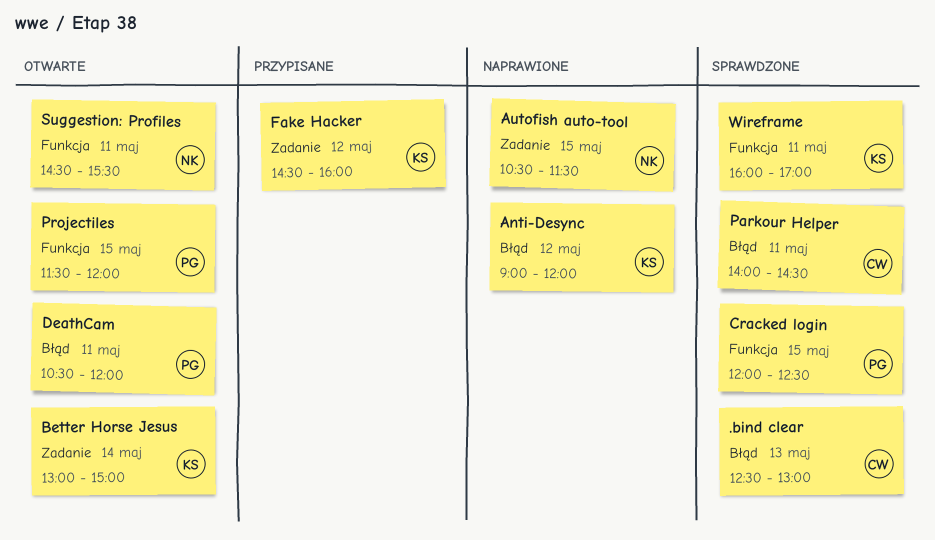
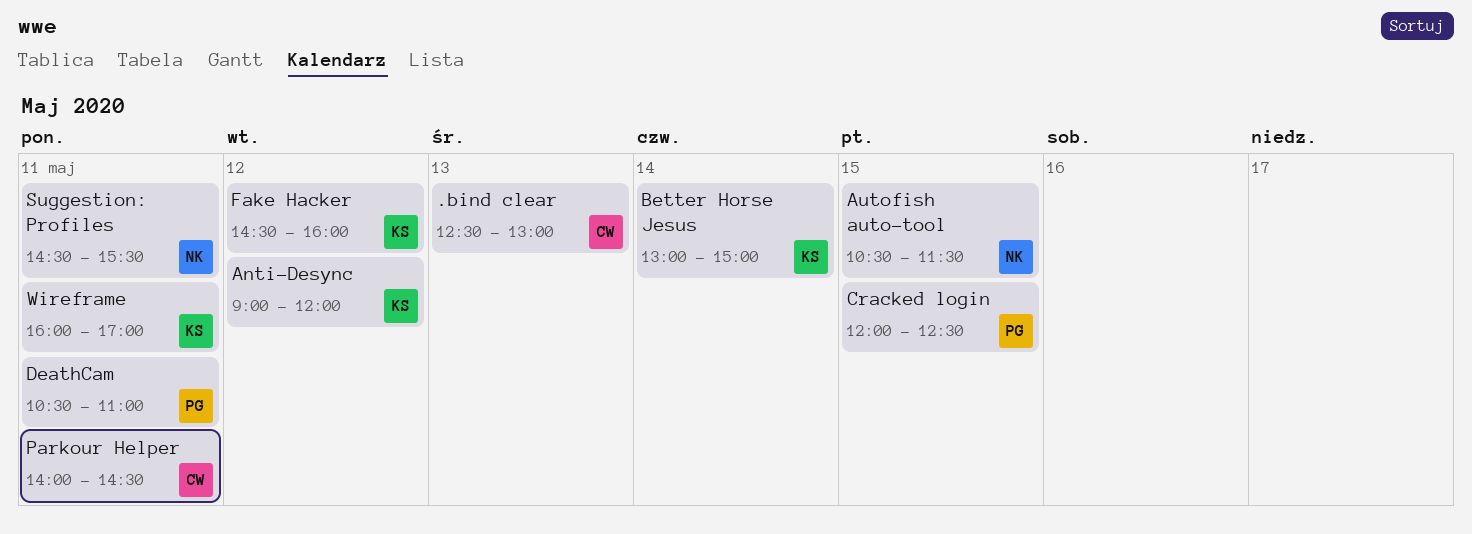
DeathCam, ends: 12:00 -> 11:00
Projectiles: present -> none

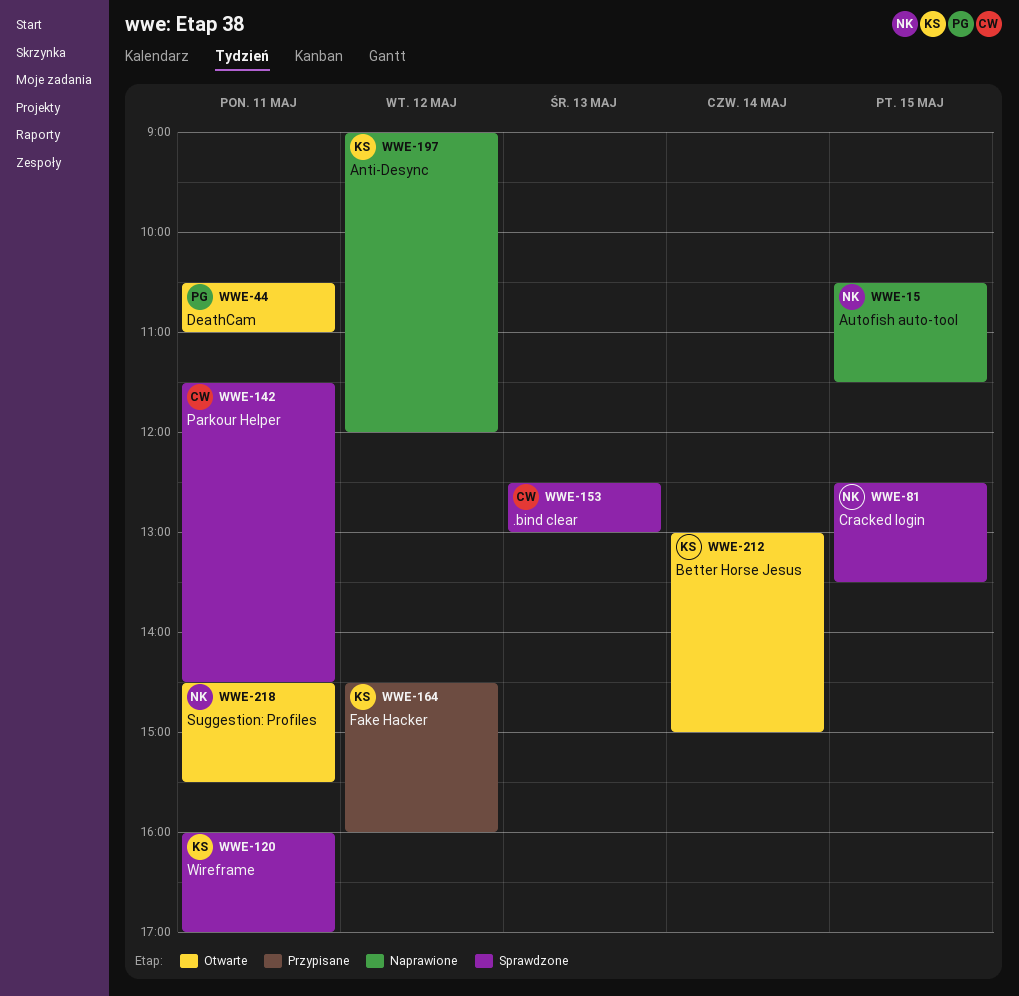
Cracked login, owner: PG -> NK
Cracked login, begins: 12:00 -> 12:30
Cracked login, ends: 12:30 -> 13:30
Parkour Helper, begins: 14:00 -> 11:30

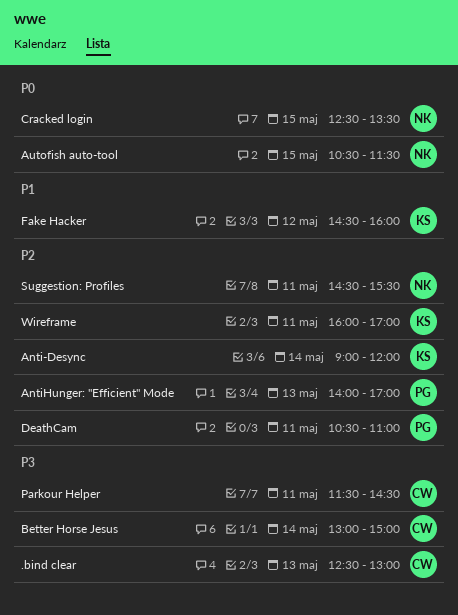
Anti-Desync, day: May 12 -> May 14
AntiHunger: "Efficient" Mode: none -> present
Better Horse Jesus, owner: KS -> CW

